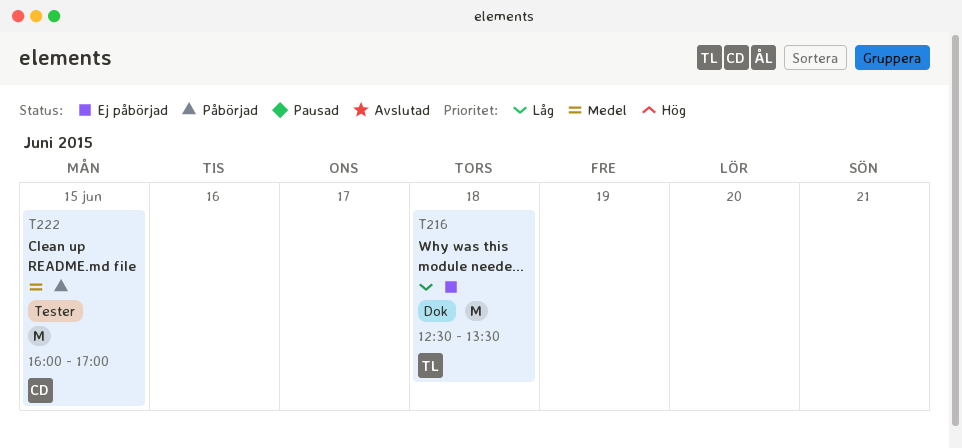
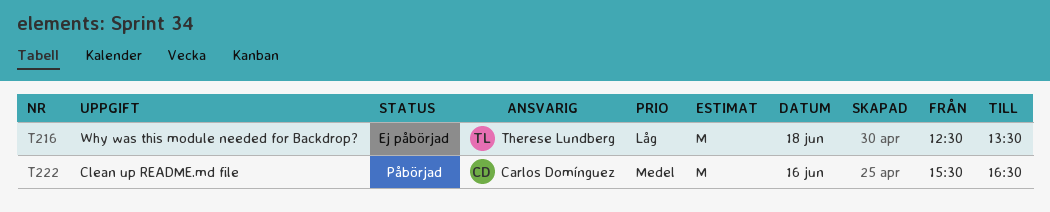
T222, day: Jun 15 -> Jun 16
T222, begins: 16:00 -> 15:30
T222, ends: 17:00 -> 16:30

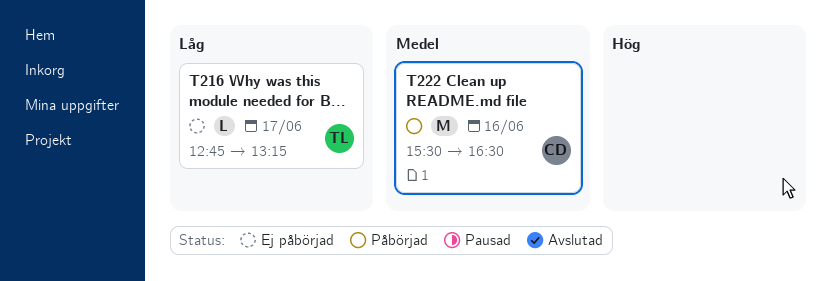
T216, estimate: M -> L
T216, day: Jun 18 -> Jun 17
T216, begins: 12:30 -> 12:45
T216, ends: 13:30 -> 13:15

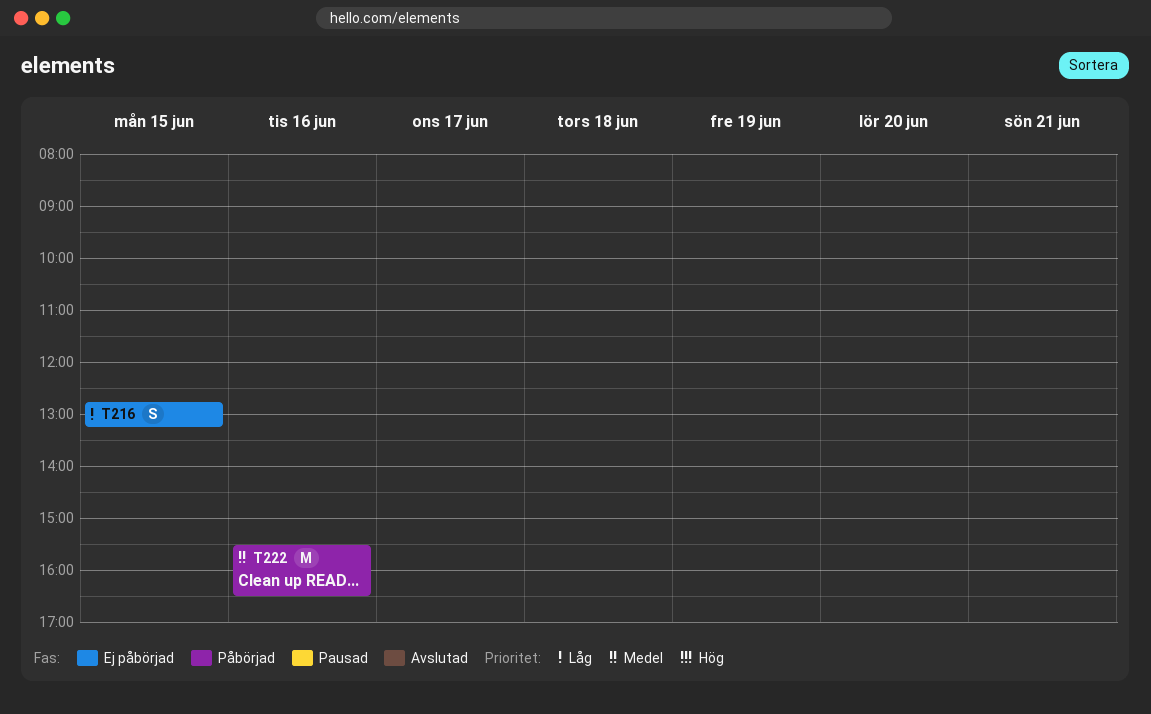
T216, estimate: L -> S
T216, day: Jun 17 -> Jun 15

